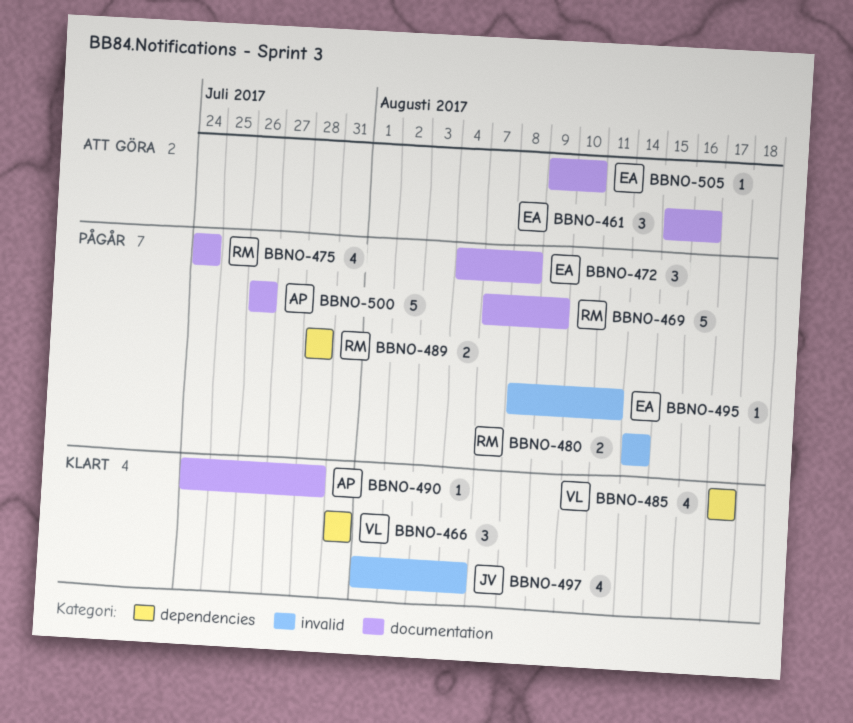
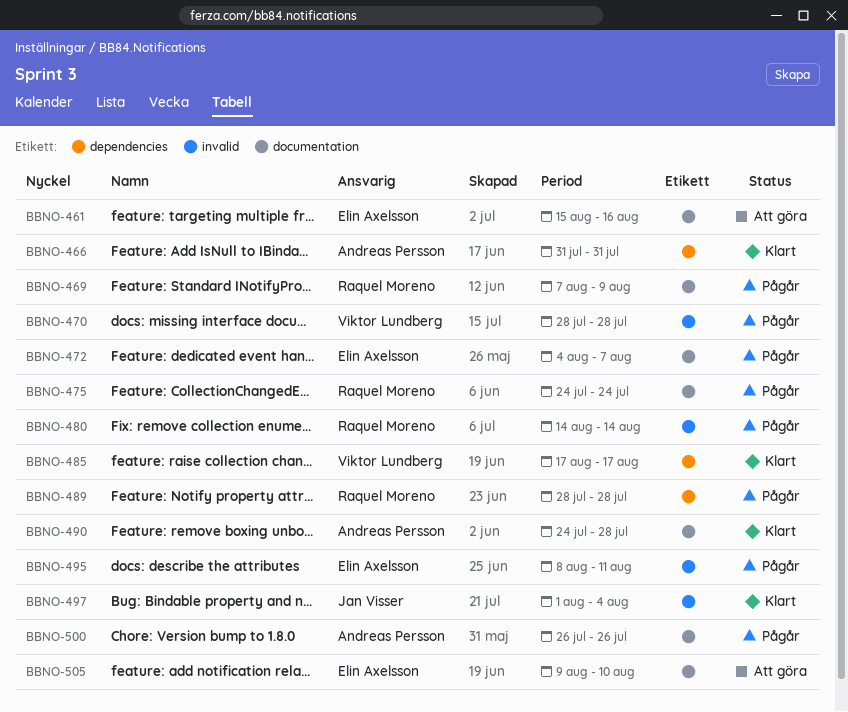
BBNO-466, owner: Viktor Lundberg -> Andreas Persson
BBNO-470: none -> present
BBNO-472, due: Aug 8 -> Aug 7

